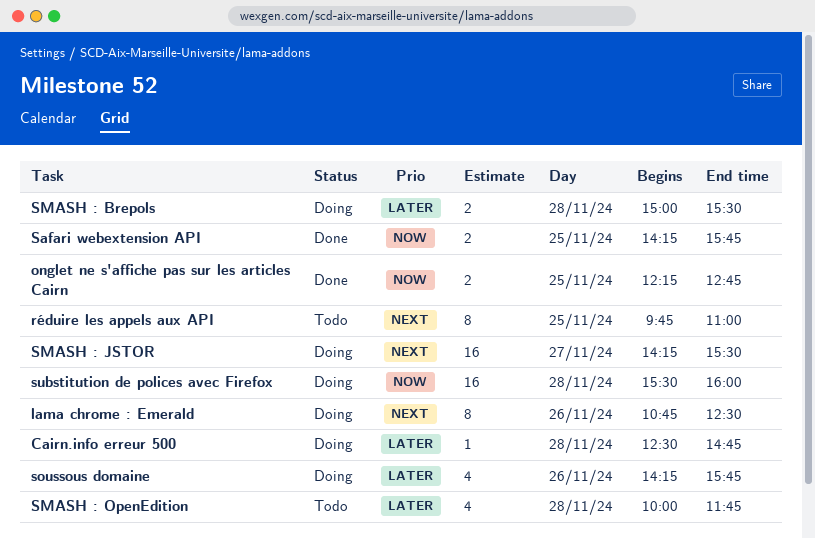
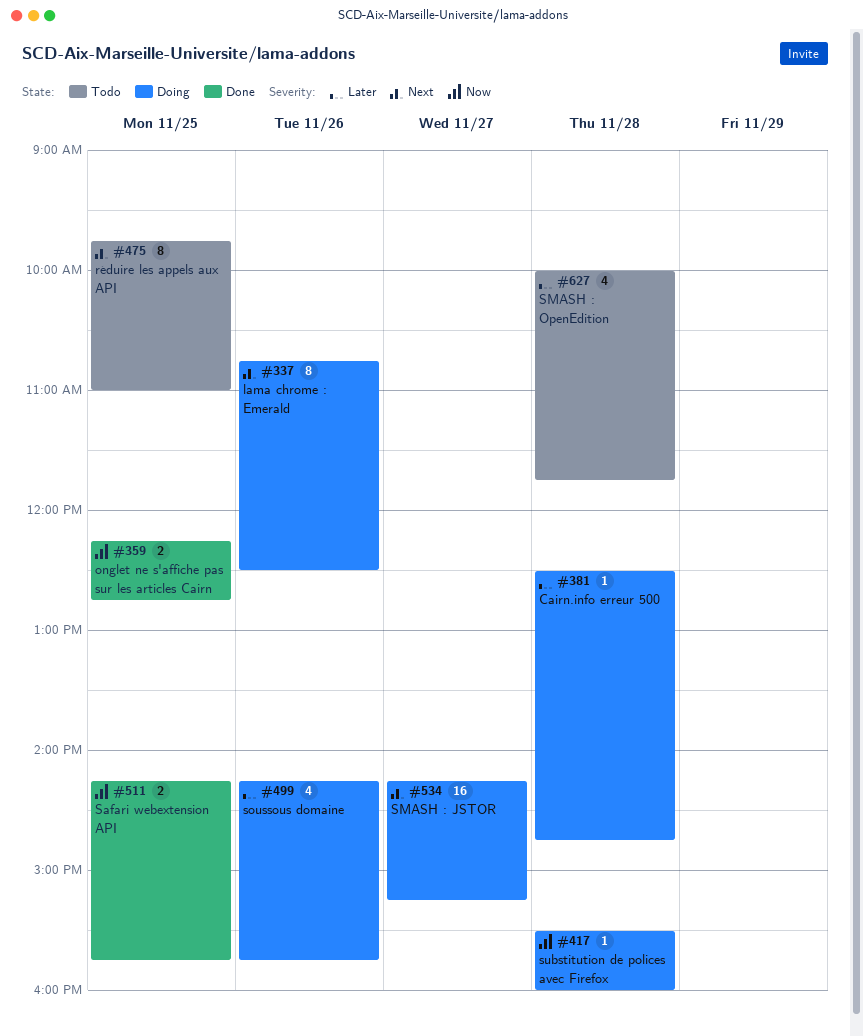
SMASH : Brepols: present -> none
SMASH : JSTOR, ends: 15:30 -> 15:15
substitution de polices avec Firefox, estimate: 16 -> 1

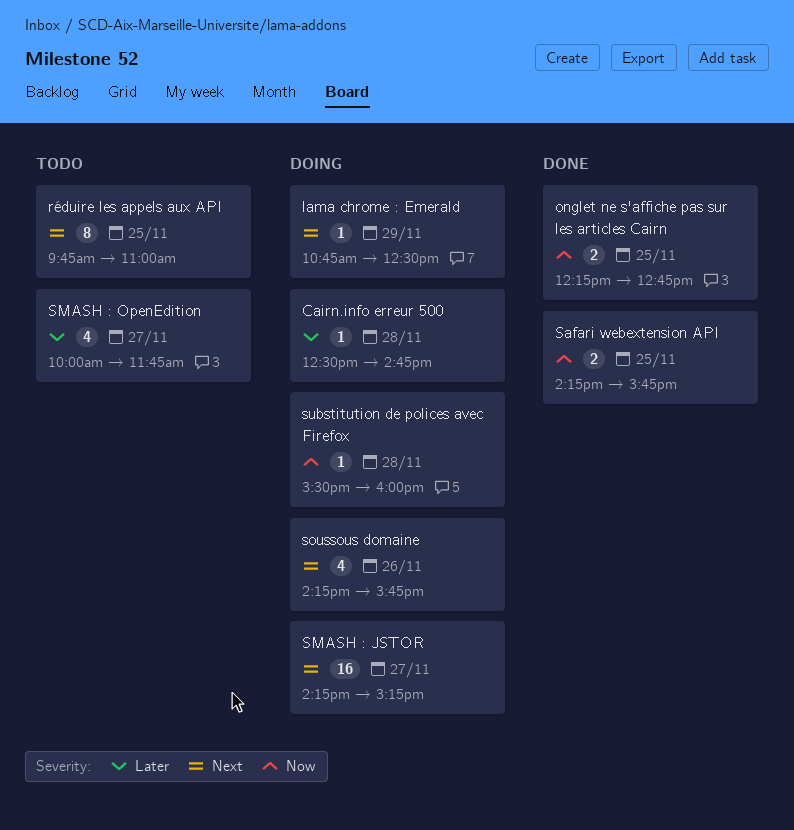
lama chrome : Emerald, estimate: 8 -> 1
lama chrome : Emerald, day: Nov 26 -> Nov 29
SMASH : OpenEdition, day: Nov 28 -> Nov 27
soussous domaine, priority: Later -> Next

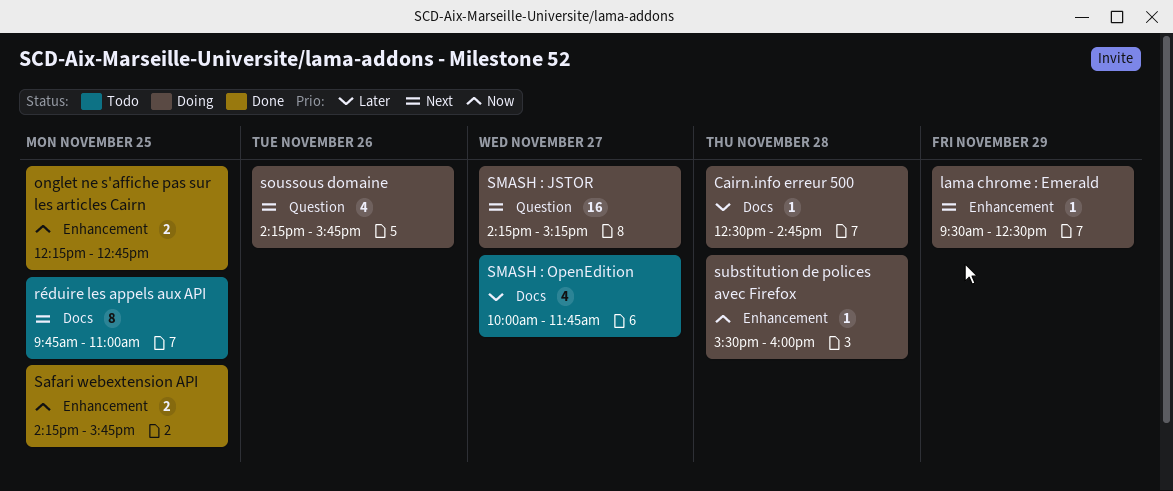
lama chrome : Emerald, begins: 10:45 -> 09:30

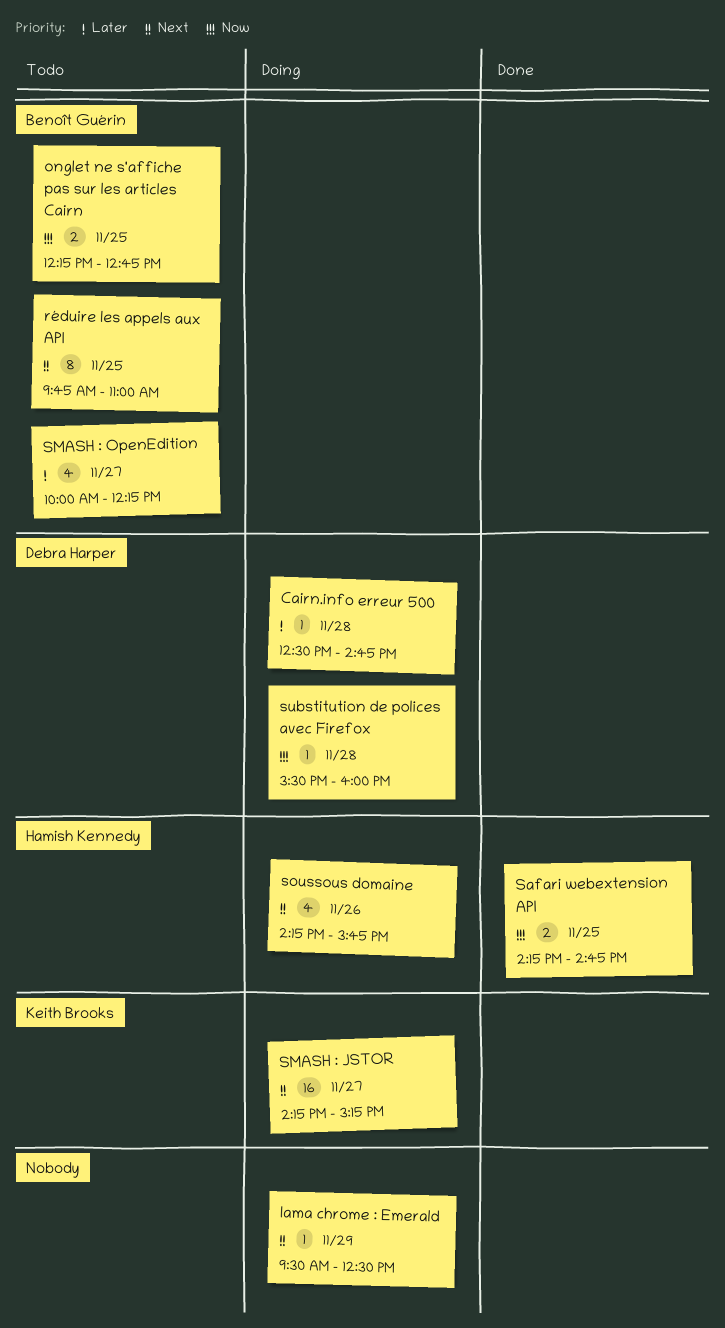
onglet ne s'affiche pas sur les articles Cairn, status: Done -> Todo
Safari webextension API, ends: 15:45 -> 14:45
SMASH : OpenEdition, ends: 11:45 -> 12:15

